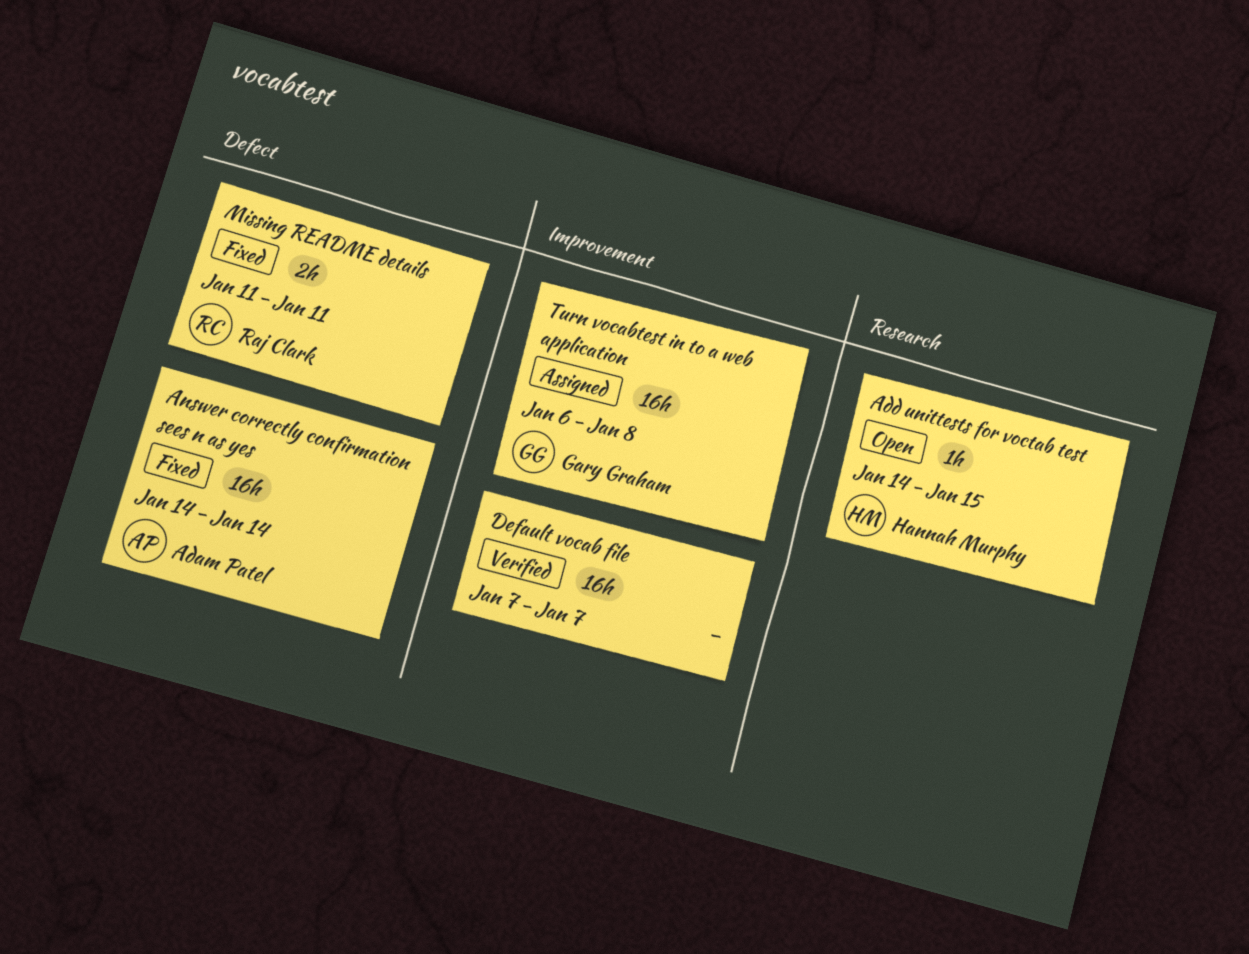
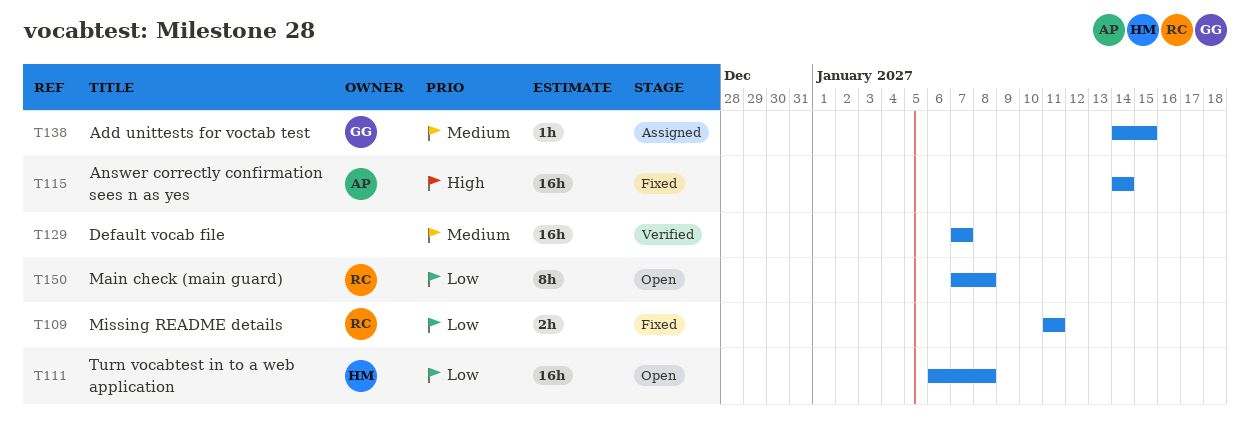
Add unittests for voctab test, status: Open -> Assigned
Add unittests for voctab test, owner: Hannah Murphy -> Gary Graham
Main check (main guard): none -> present
Turn vocabtest in to a web application, status: Assigned -> Open
Turn vocabtest in to a web application, owner: Gary Graham -> Hannah Murphy

